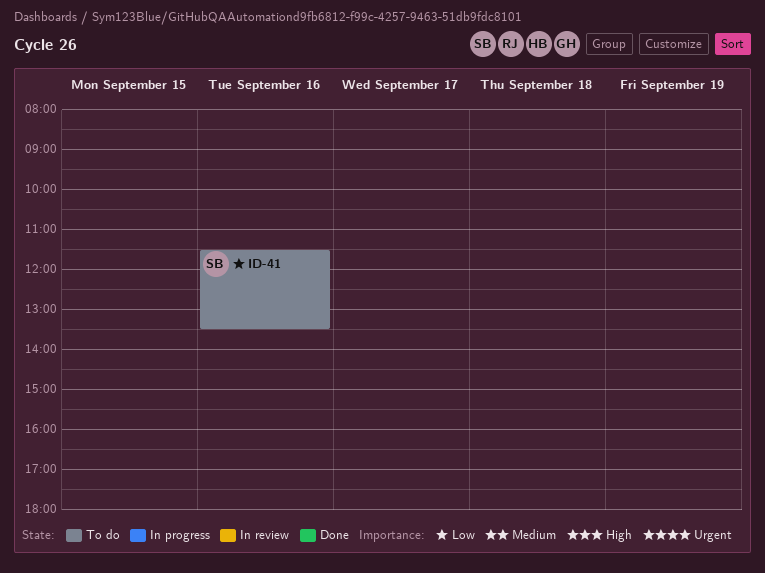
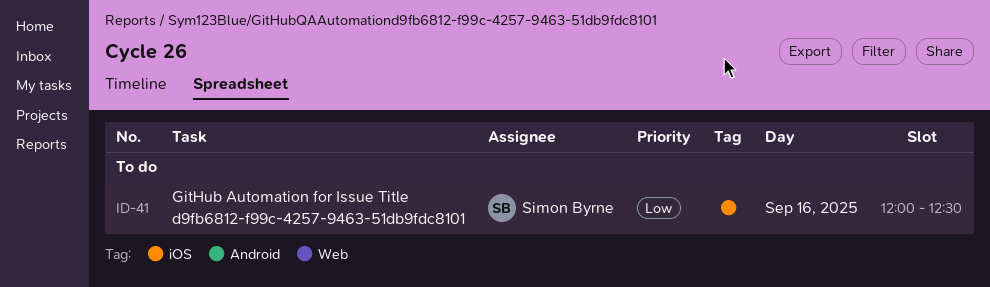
ID-41, begins: 11:30 -> 12:00
ID-41, ends: 13:30 -> 12:30

